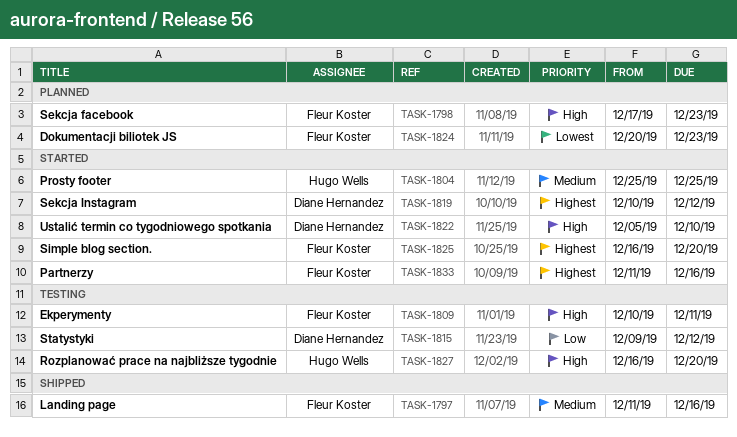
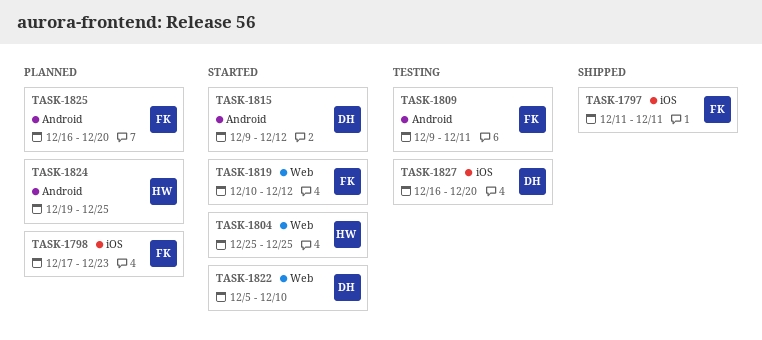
TASK-1797, due: Dec 16 -> Dec 11
TASK-1809, start: Dec 10 -> Dec 9
TASK-1815, status: Testing -> Started
TASK-1819, owner: Diane Hernandez -> Fleur Koster
TASK-1824, owner: Fleur Koster -> Hugo Wells
TASK-1824, start: Dec 20 -> Dec 19
TASK-1824, due: Dec 23 -> Dec 25
TASK-1825, status: Started -> Planned
TASK-1827, owner: Hugo Wells -> Diane Hernandez
TASK-1833: present -> none

